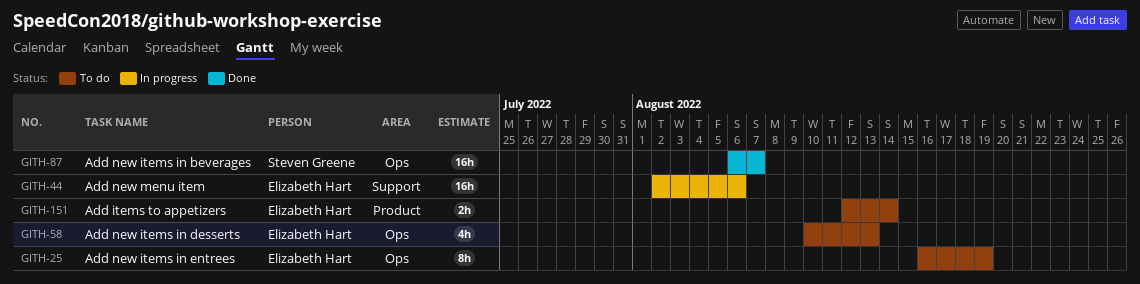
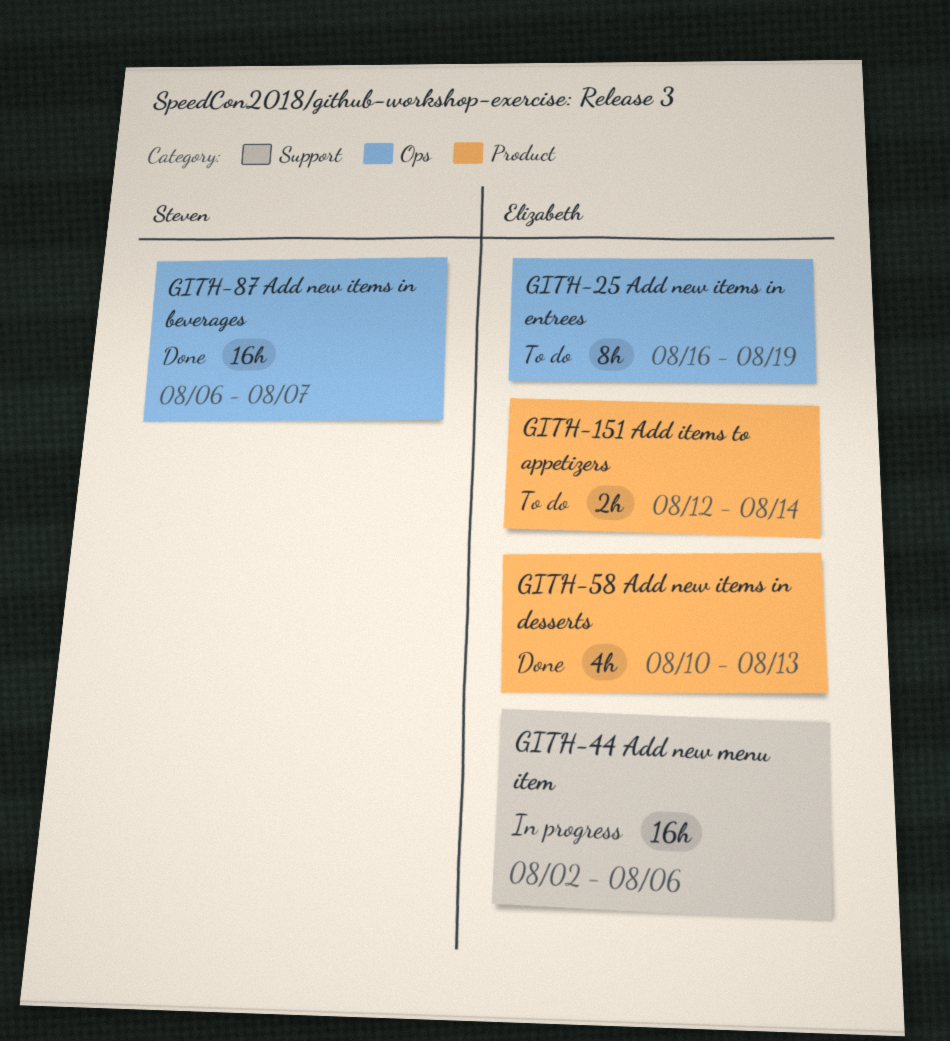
GITH-58, status: To do -> Done
GITH-58, label: Ops -> Product

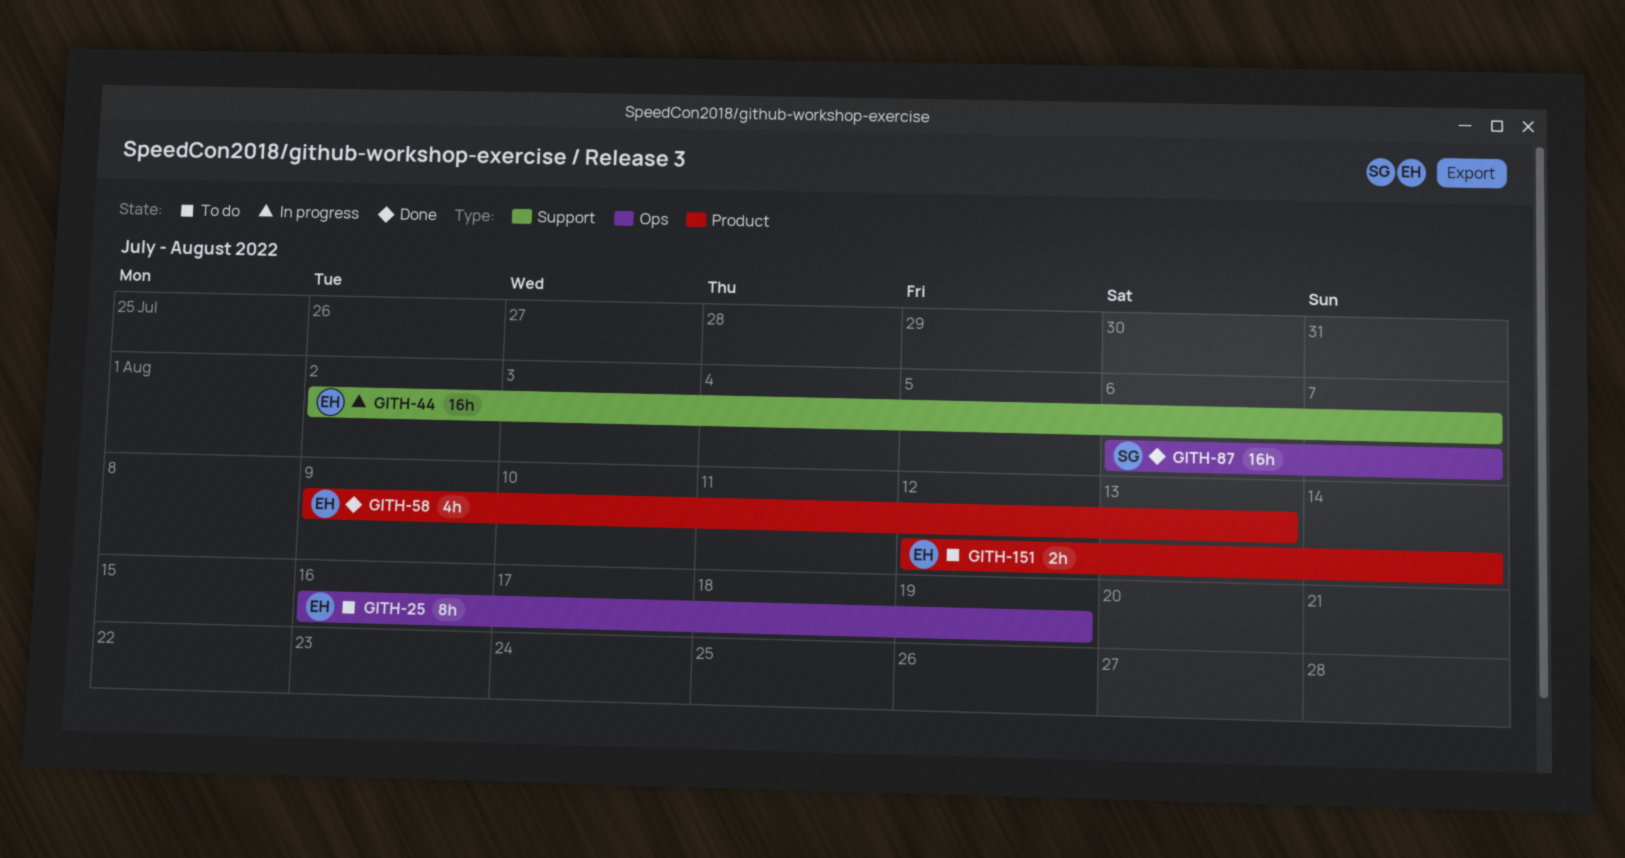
GITH-44, due: Aug 6 -> Aug 7
GITH-58, start: Aug 10 -> Aug 9

